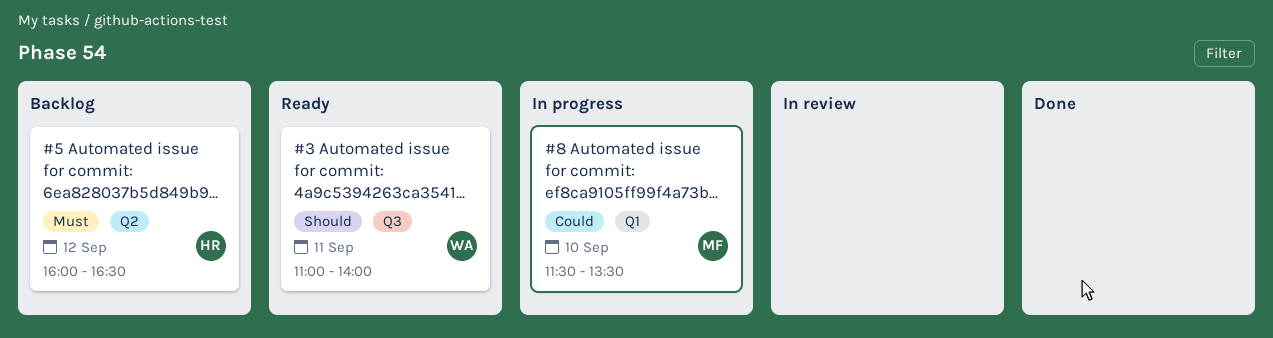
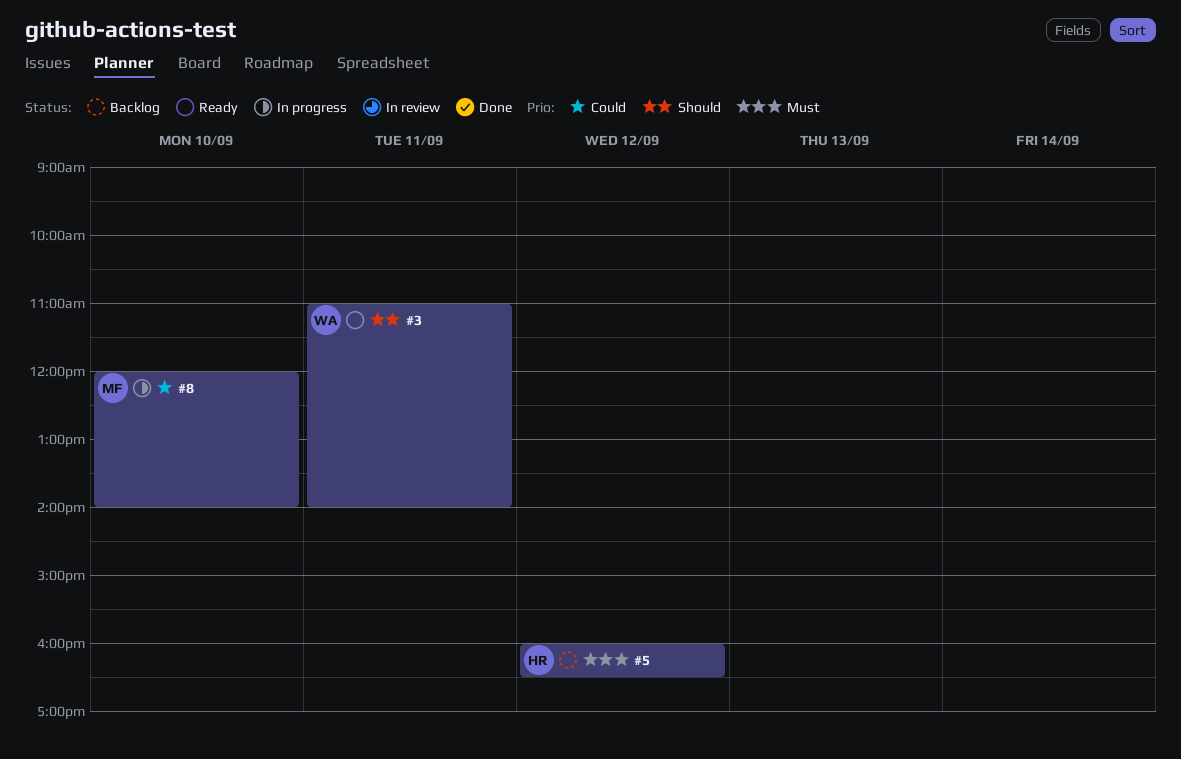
#8, begins: 11:30 -> 12:00
#8, ends: 13:30 -> 14:00

